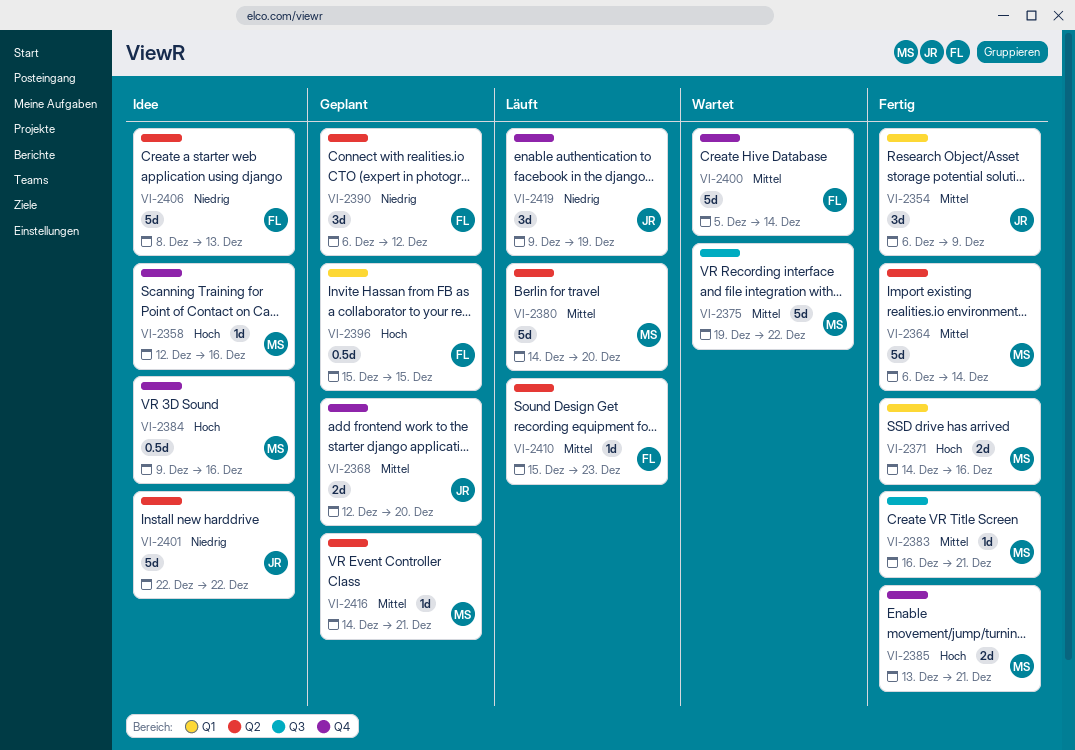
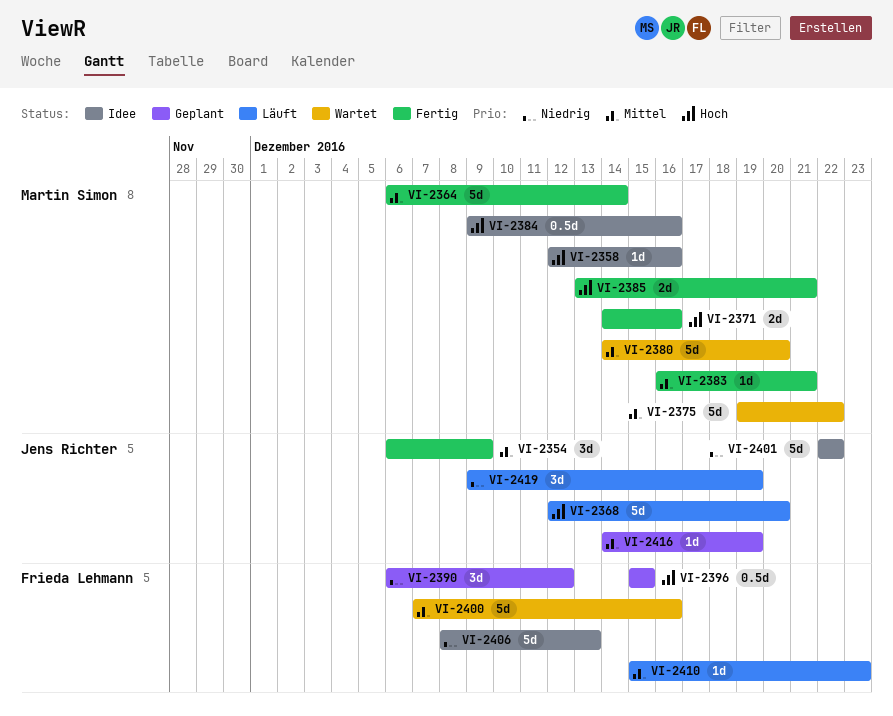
VI-2368, status: Geplant -> Läuft
VI-2368, priority: Mittel -> Hoch
VI-2368, estimate: 2d -> 5d
VI-2380, status: Läuft -> Wartet
VI-2400, start: Dec 5 -> Dec 7
VI-2400, due: Dec 14 -> Dec 16
VI-2416, owner: Martin Simon -> Jens Richter
VI-2416, due: Dec 21 -> Dec 19

